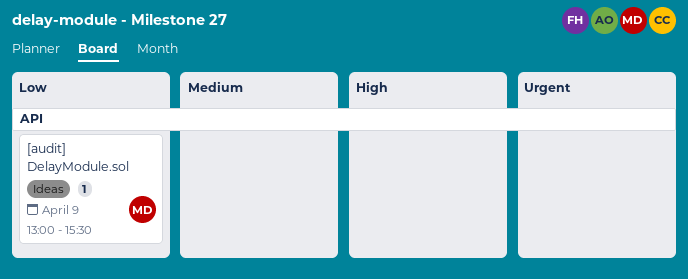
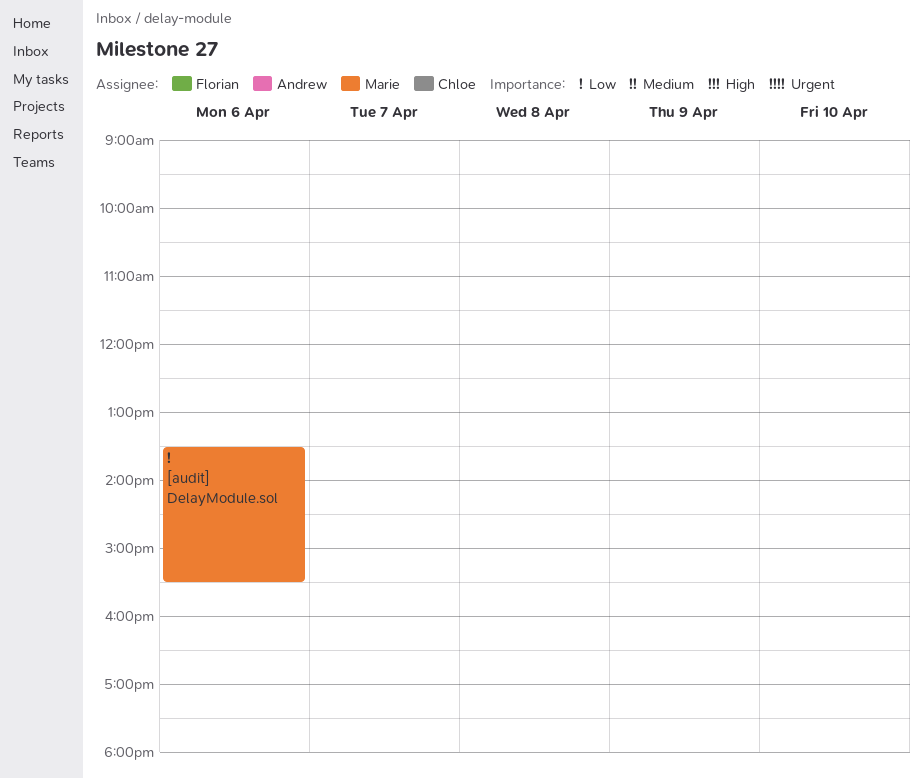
[audit] DelayModule.sol, day: Apr 9 -> Apr 6
[audit] DelayModule.sol, begins: 13:00 -> 13:30

